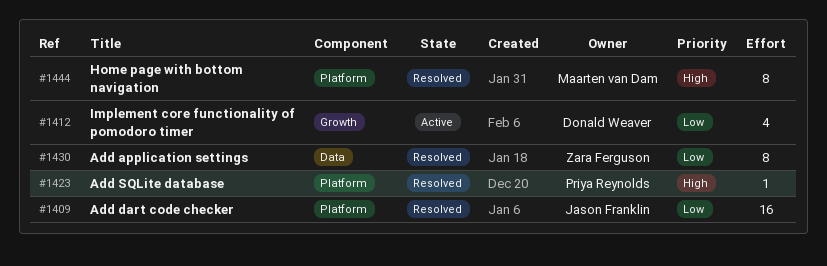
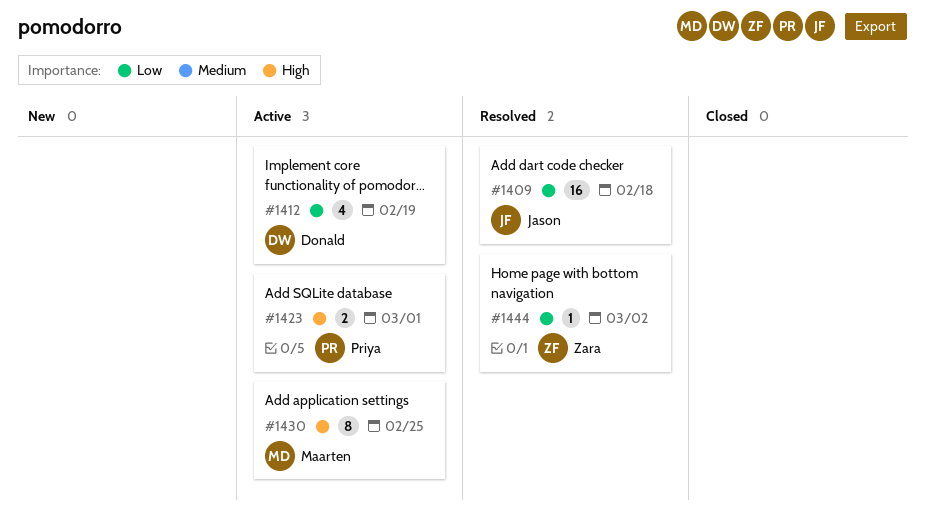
#1423, status: Resolved -> Active
#1423, estimate: 1 -> 2
#1430, status: Resolved -> Active
#1430, owner: Zara Ferguson -> Maarten van Dam
#1430, priority: Low -> High
#1444, owner: Maarten van Dam -> Zara Ferguson
#1444, priority: High -> Low
#1444, estimate: 8 -> 1

